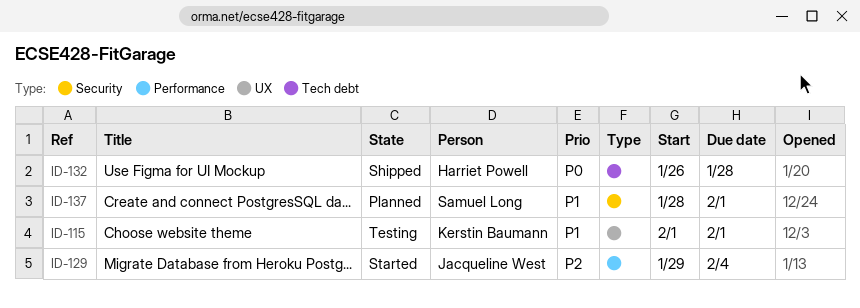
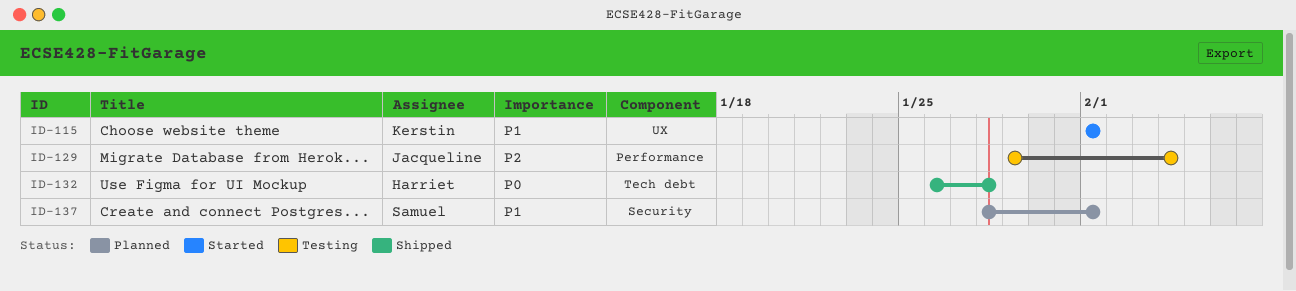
ID-115, status: Testing -> Started
ID-129, status: Started -> Testing

